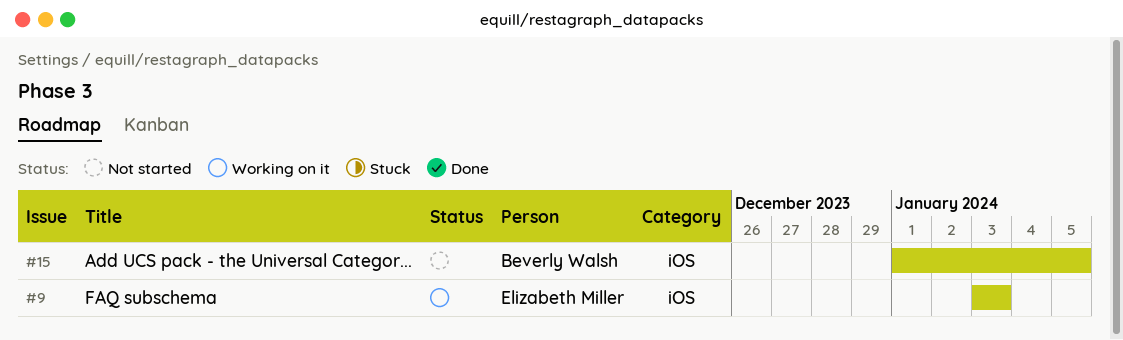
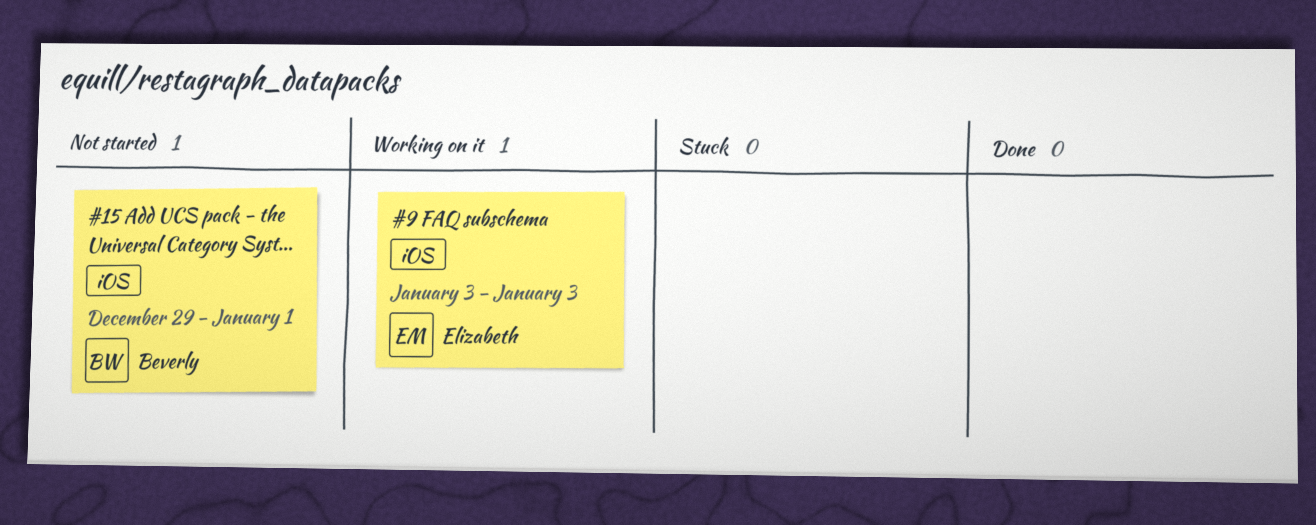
#15, start: Jan 1 -> Dec 29
#15, due: Jan 5 -> Jan 1

